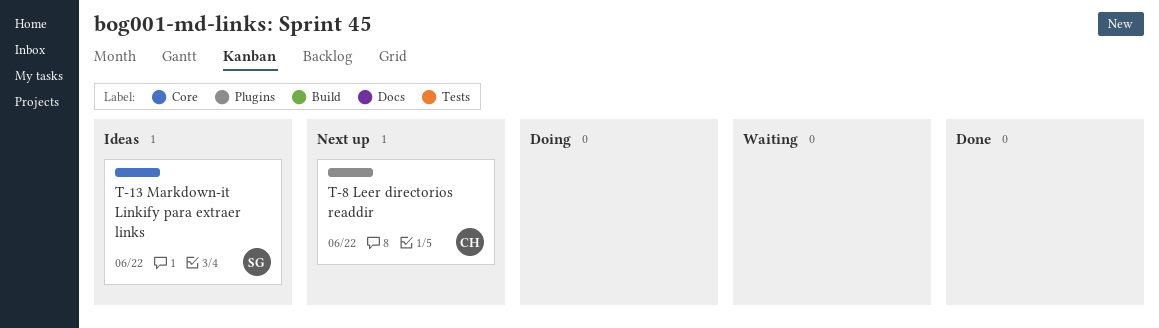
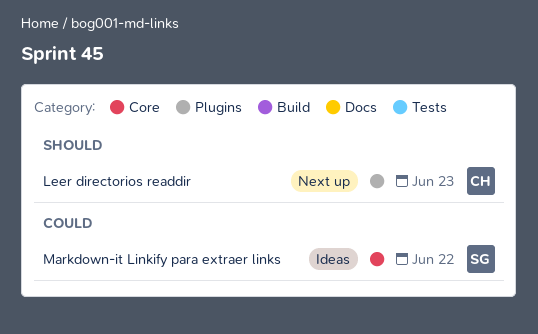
Leer directorios readdir, due: Jun 22 -> Jun 23

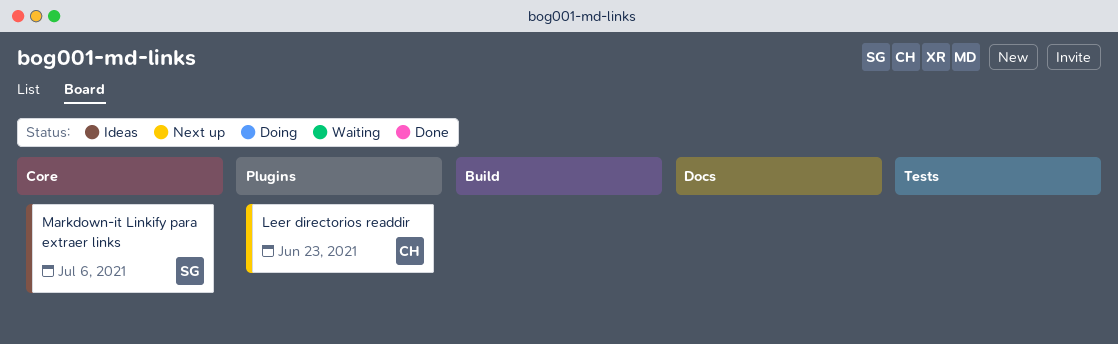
Markdown-it Linkify para extraer links, due: Jun 22 -> Jul 6

